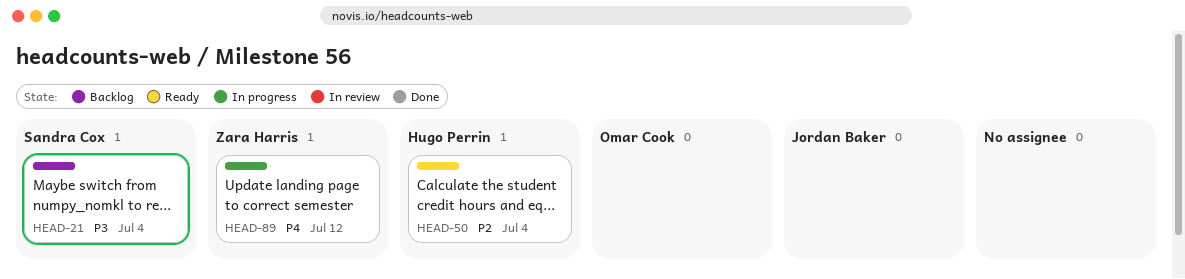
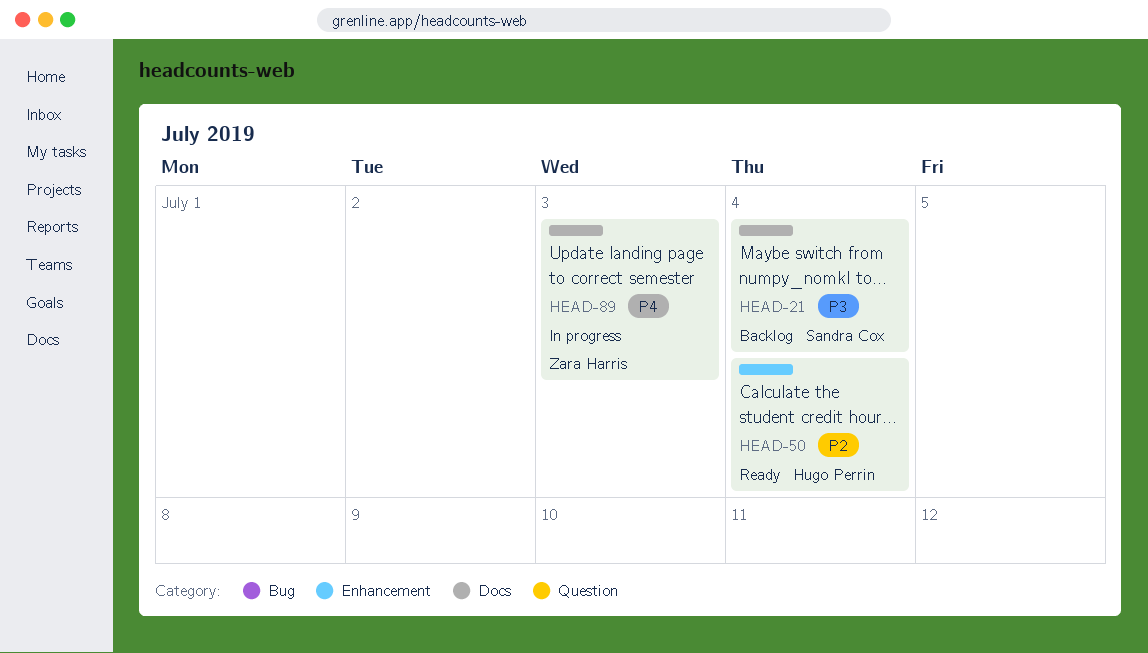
HEAD-89, due: Jul 12 -> Jul 3

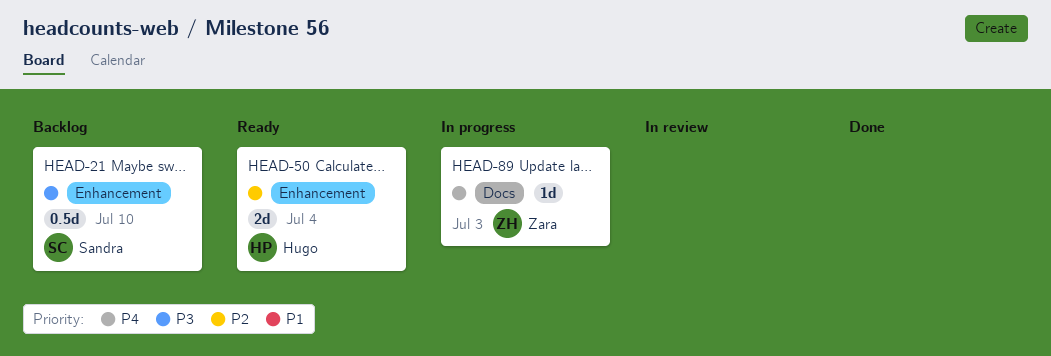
HEAD-21, label: Docs -> Enhancement
HEAD-21, due: Jul 4 -> Jul 10

